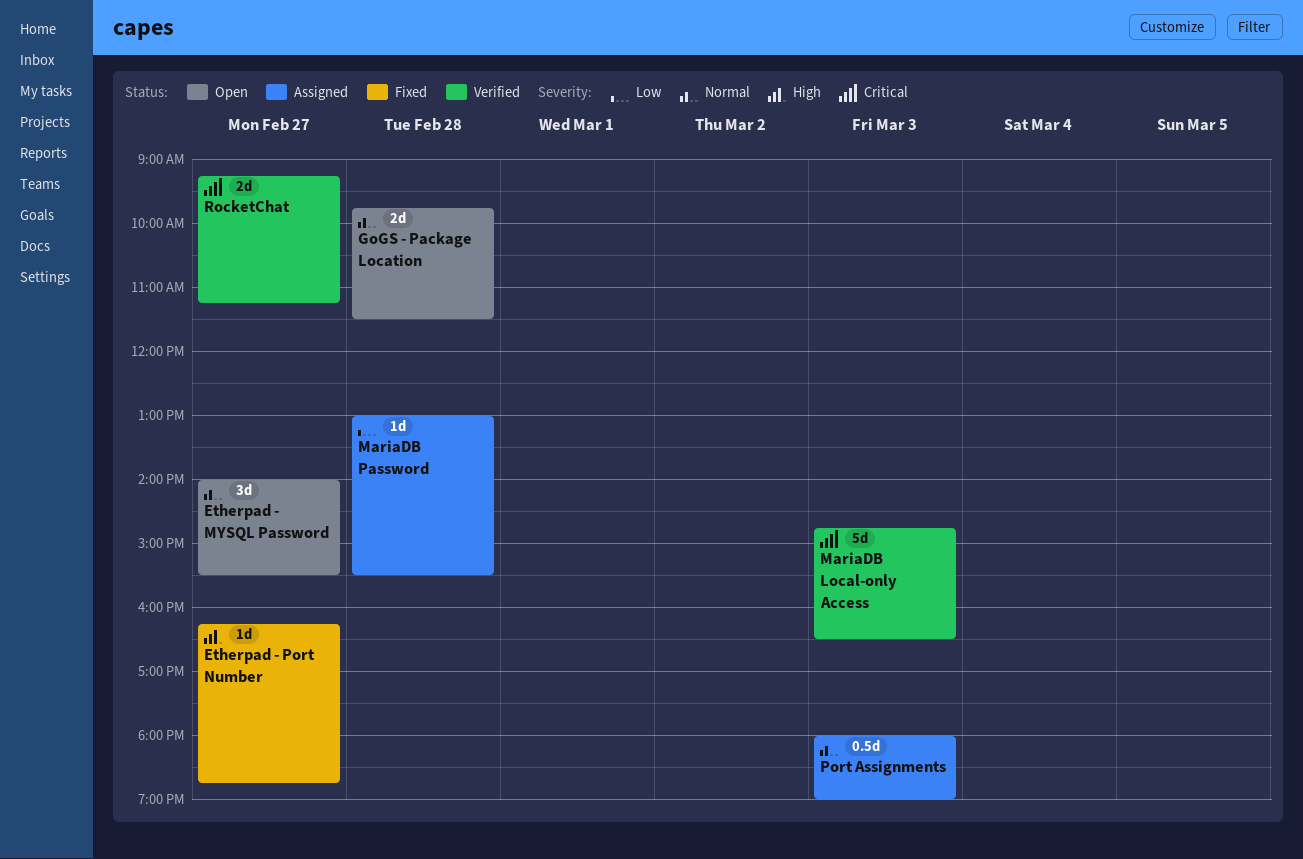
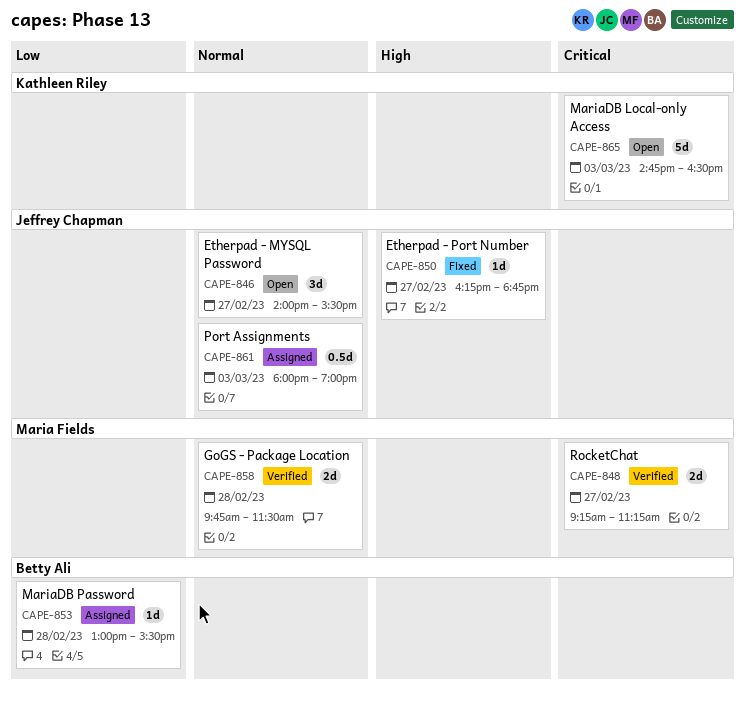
GoGS - Package Location, status: Open -> Verified
MariaDB Local-only Access, status: Verified -> Open

